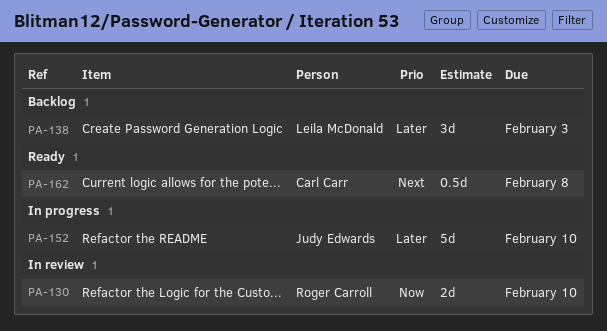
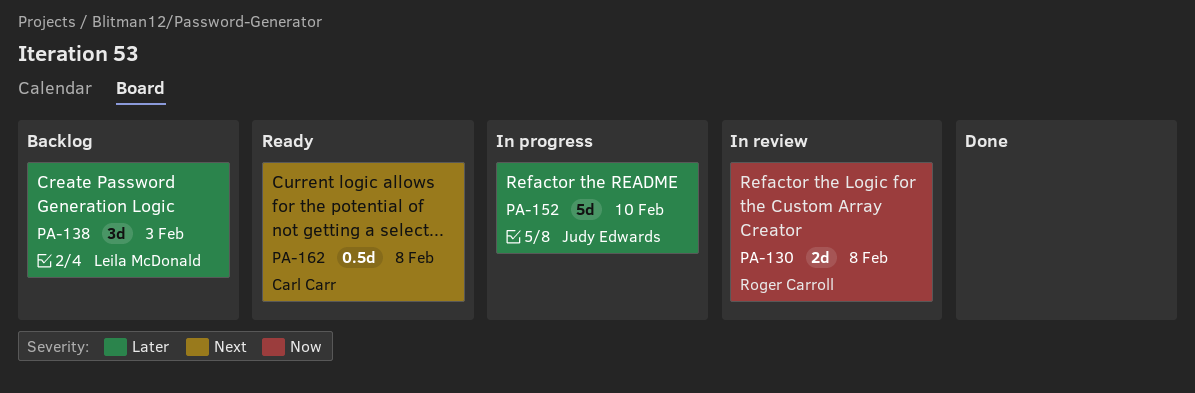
PA-130, due: Feb 10 -> Feb 8

